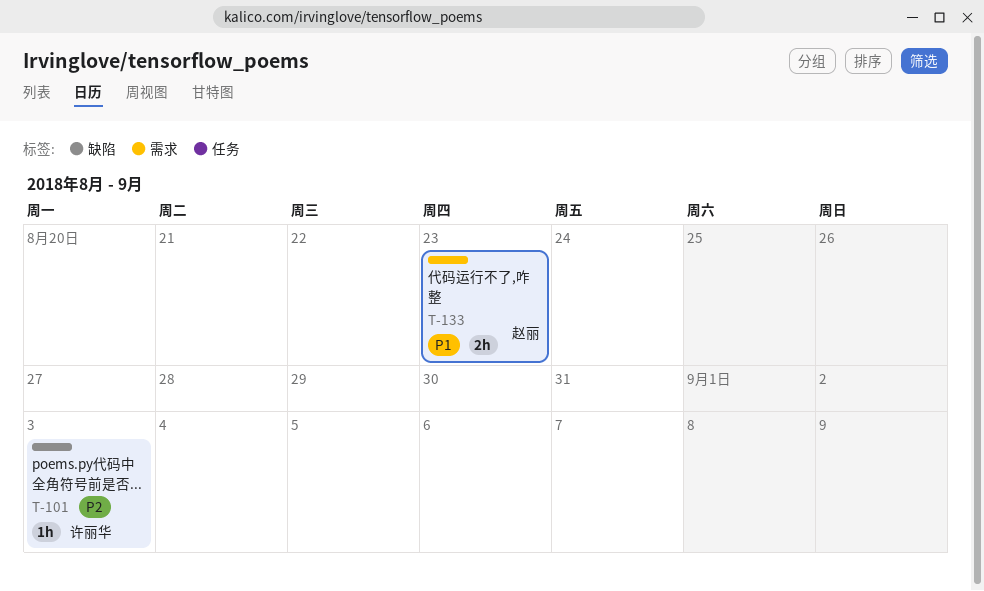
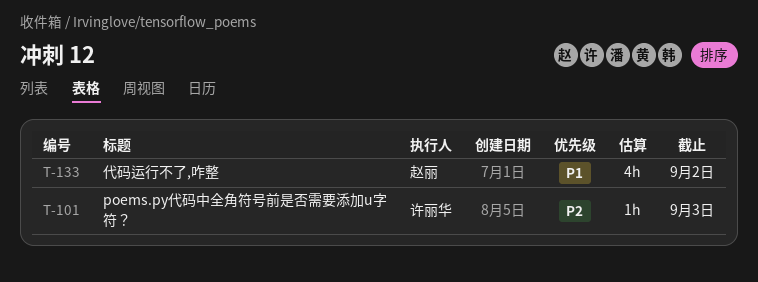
T-133, estimate: 2h -> 4h
T-133, due: Aug 23 -> Sep 2

